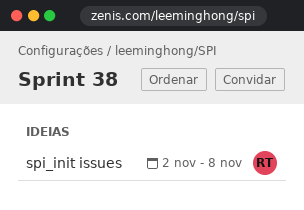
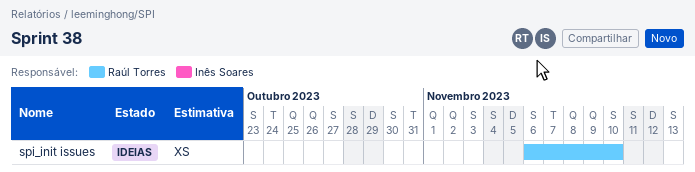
spi_init issues, start: Nov 2 -> Nov 6
spi_init issues, due: Nov 8 -> Nov 10

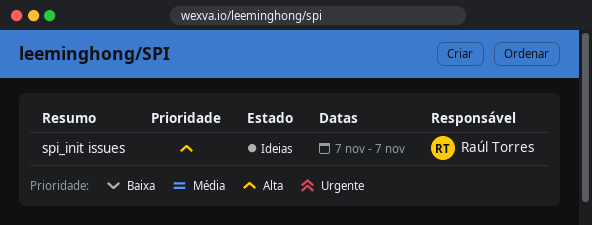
spi_init issues, start: Nov 6 -> Nov 7
spi_init issues, due: Nov 10 -> Nov 7

